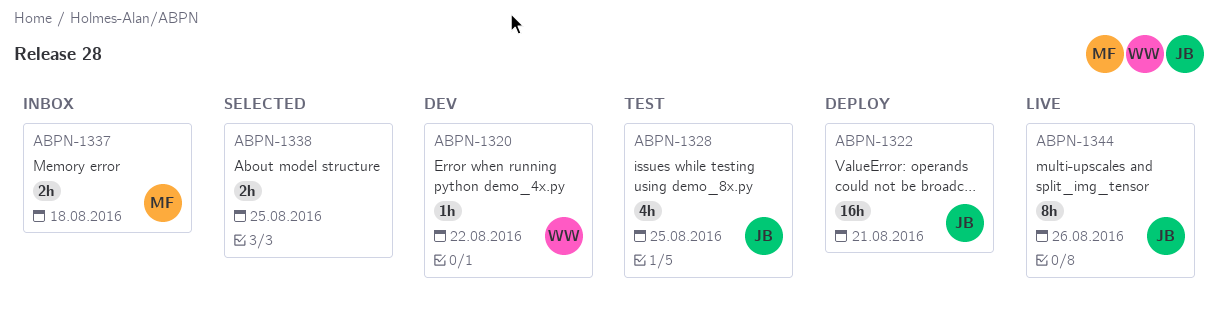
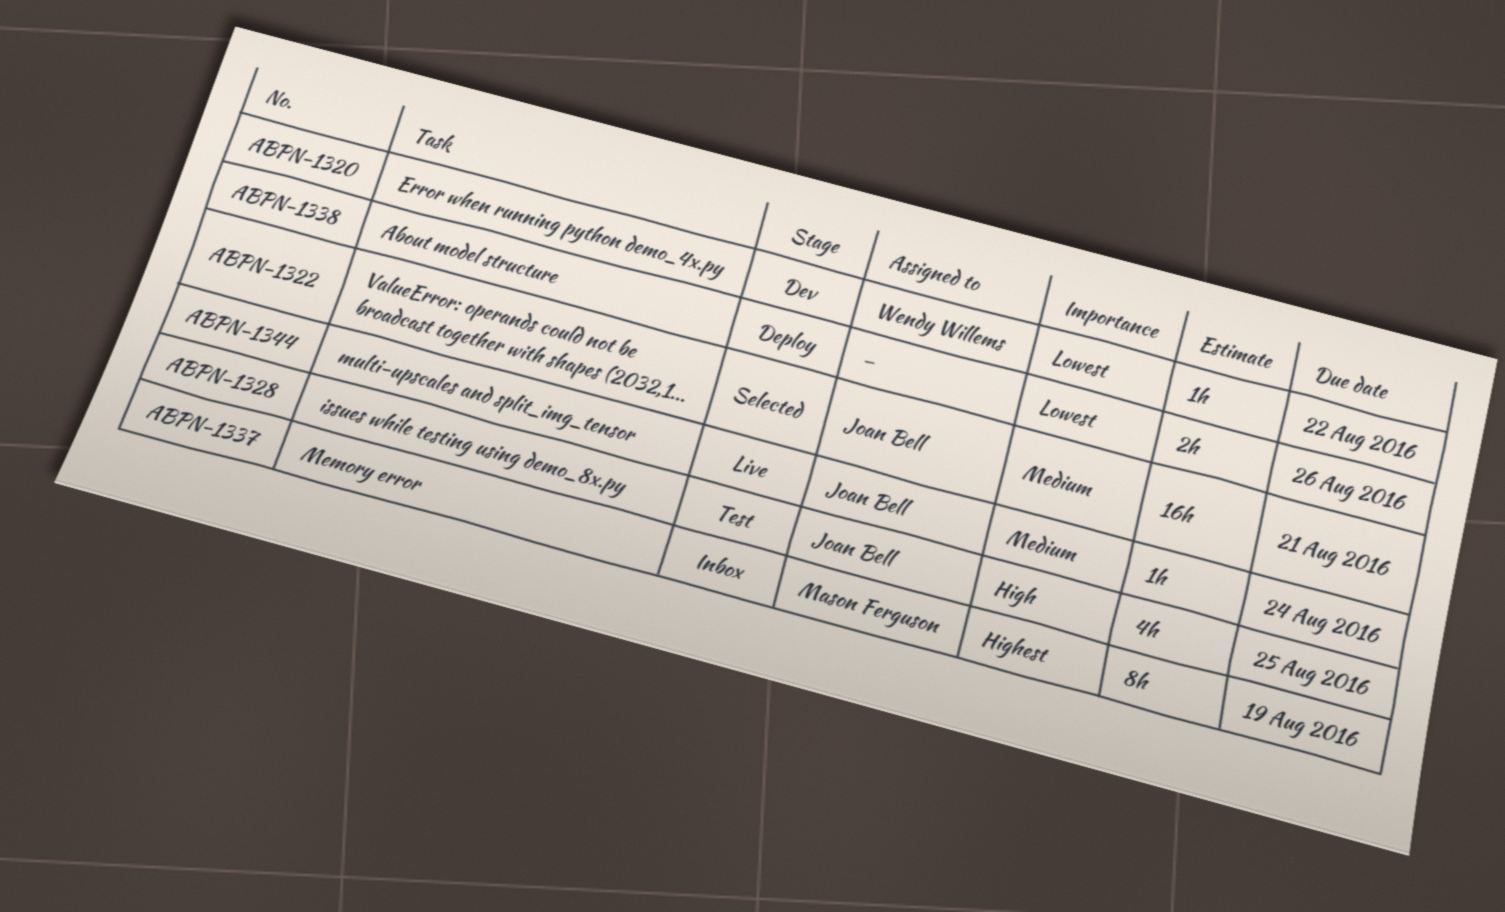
ABPN-1322, status: Deploy -> Selected
ABPN-1337, estimate: 2h -> 8h
ABPN-1337, due: Aug 18 -> Aug 19
ABPN-1338, status: Selected -> Deploy
ABPN-1338, due: Aug 25 -> Aug 26
ABPN-1344, estimate: 8h -> 1h
ABPN-1344, due: Aug 26 -> Aug 24

